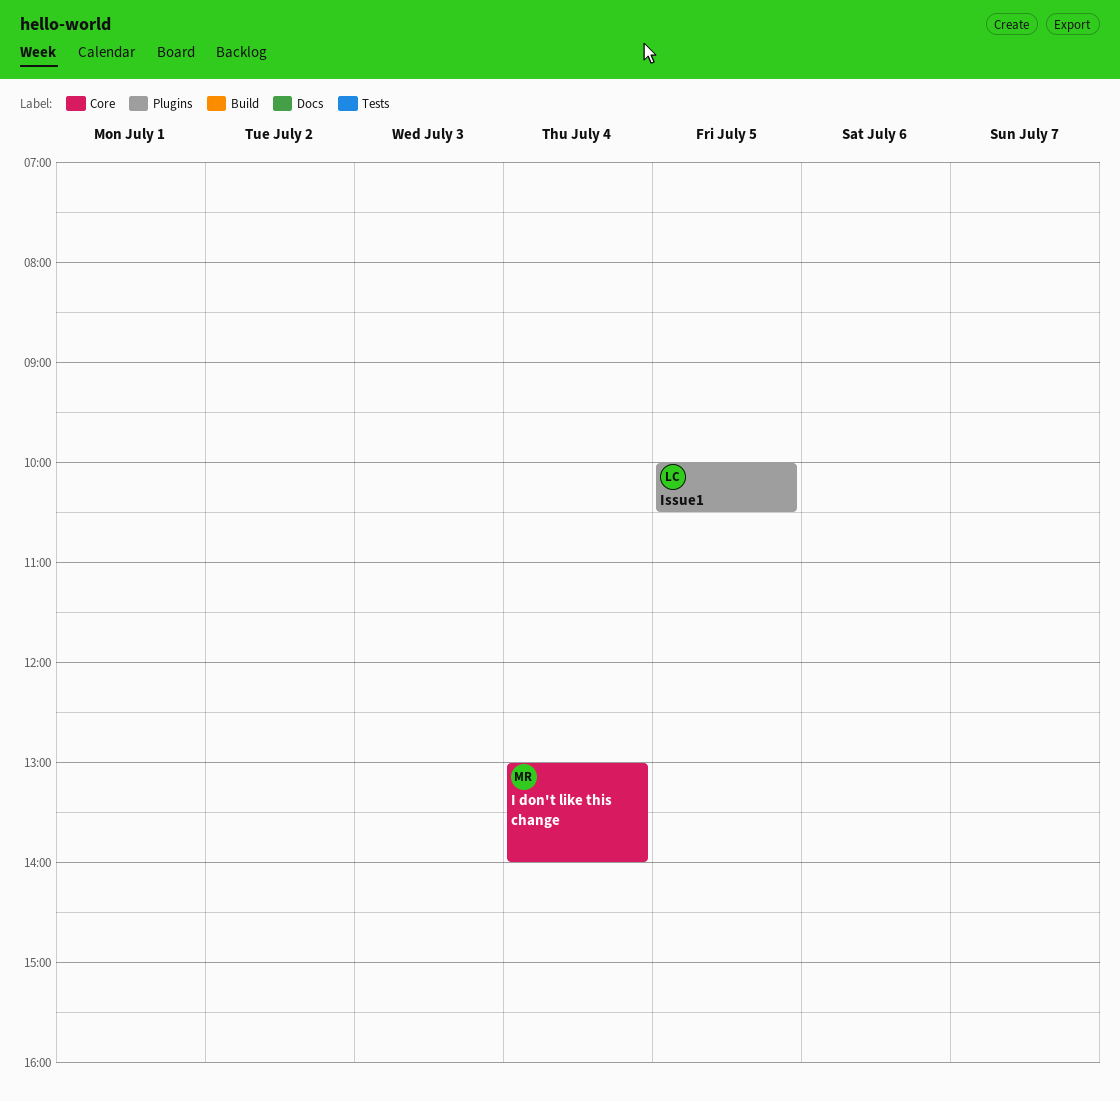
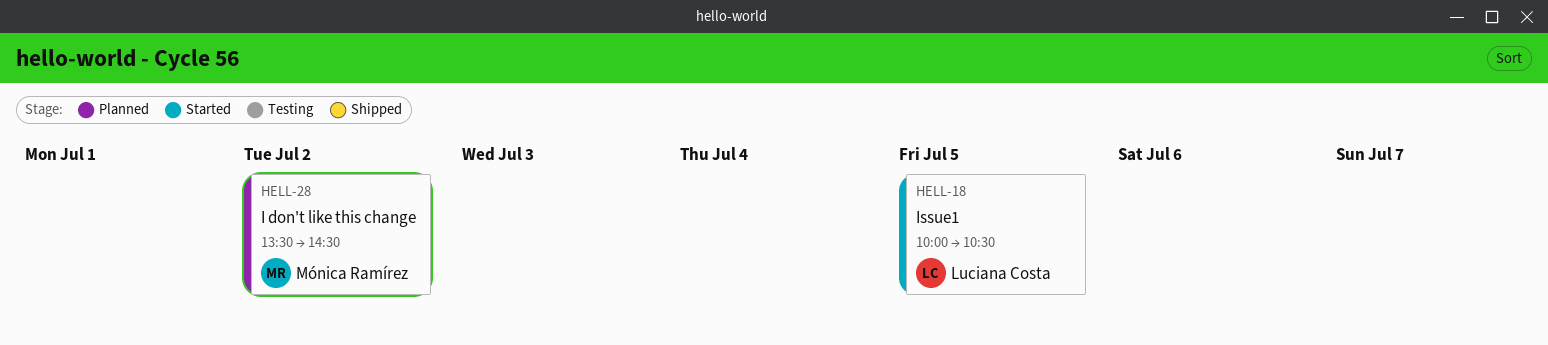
I don't like this change, day: Jul 4 -> Jul 2
I don't like this change, begins: 13:00 -> 13:30
I don't like this change, ends: 14:00 -> 14:30

